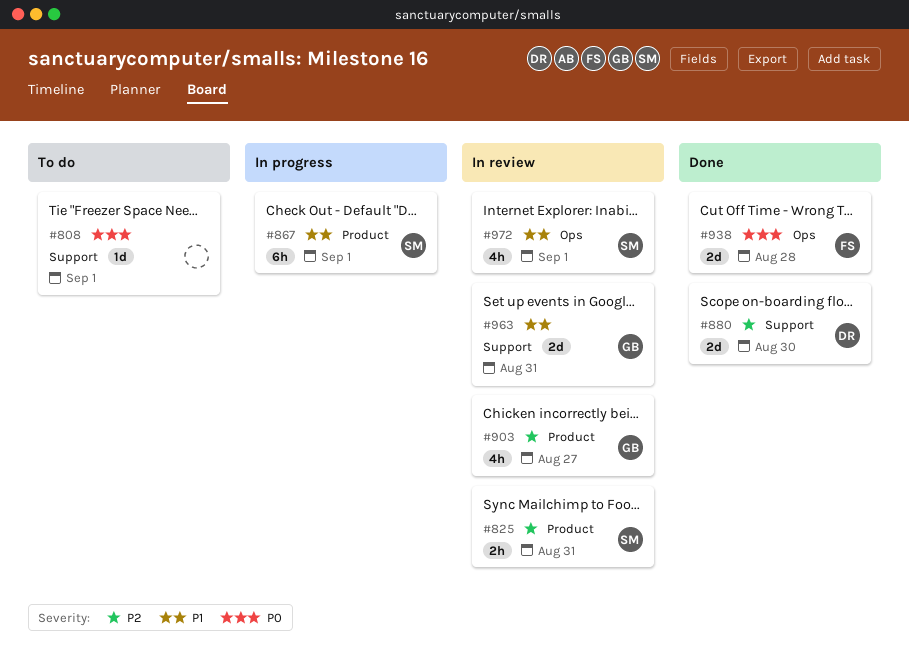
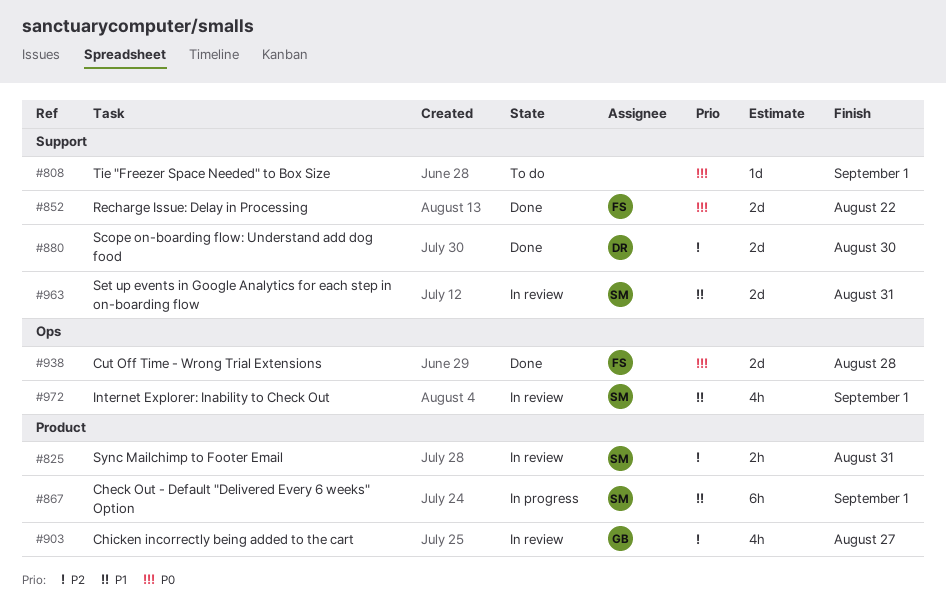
#852: none -> present
#963, owner: GB -> SM

